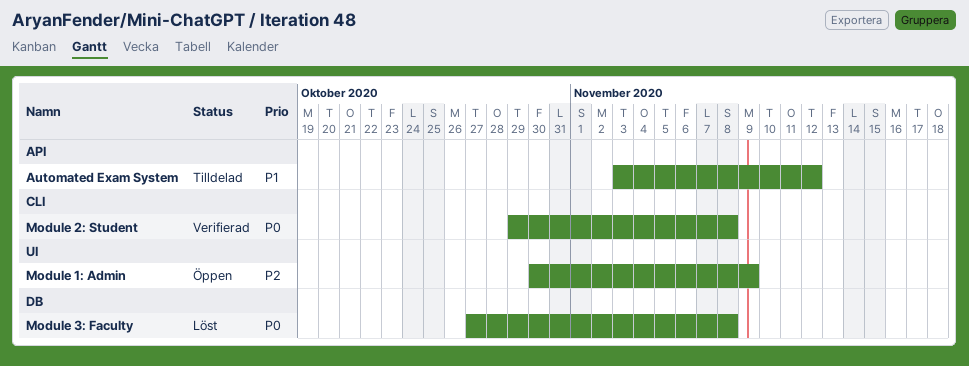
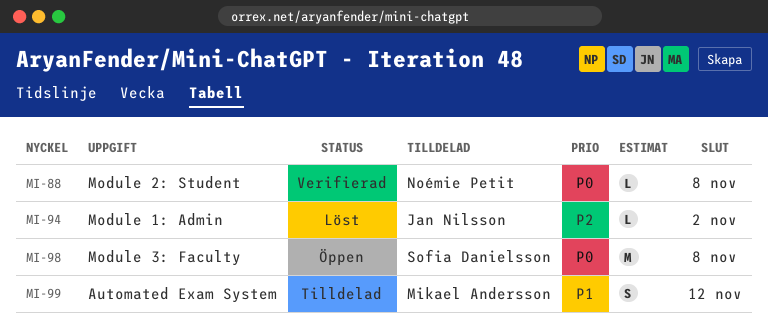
Module 1: Admin, status: Öppen -> Löst
Module 1: Admin, due: Nov 9 -> Nov 2
Module 3: Faculty, status: Löst -> Öppen

